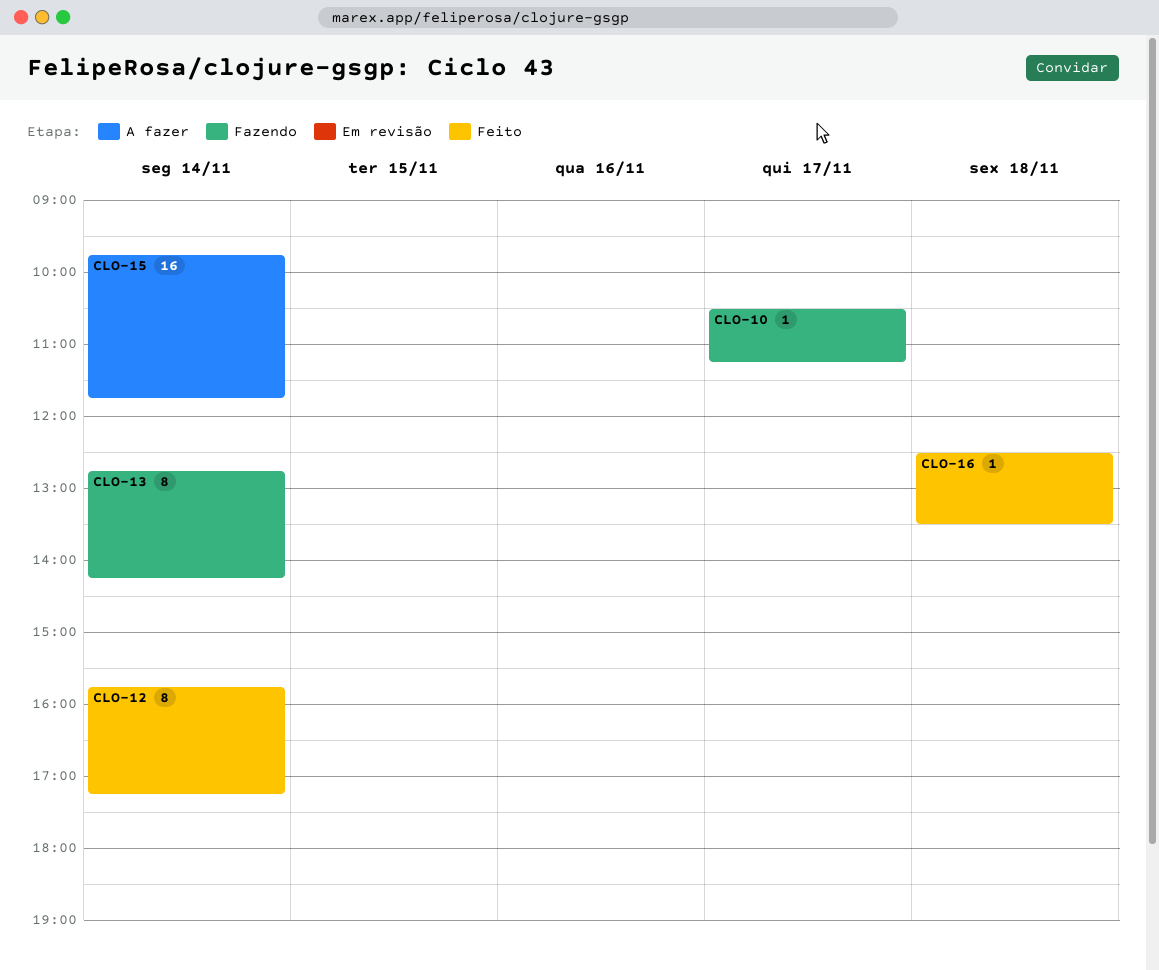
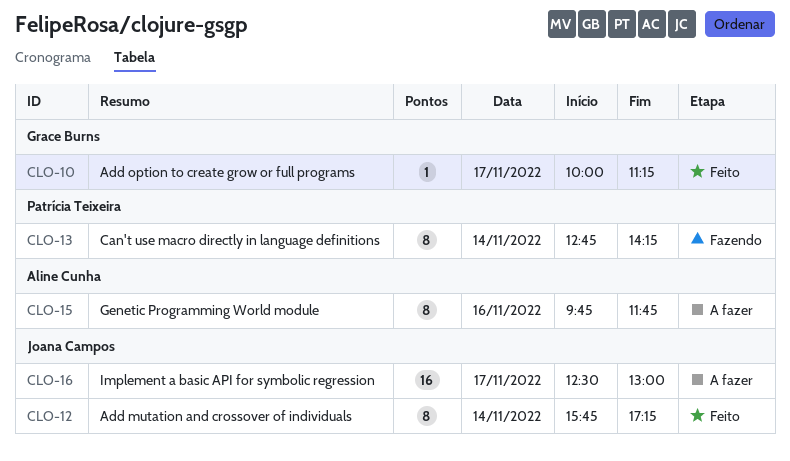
CLO-10, status: Fazendo -> Feito
CLO-10, begins: 10:30 -> 10:00
CLO-15, estimate: 16 -> 8
CLO-15, day: Nov 14 -> Nov 16
CLO-16, status: Feito -> A fazer
CLO-16, estimate: 1 -> 16
CLO-16, day: Nov 18 -> Nov 17
CLO-16, ends: 13:30 -> 13:00

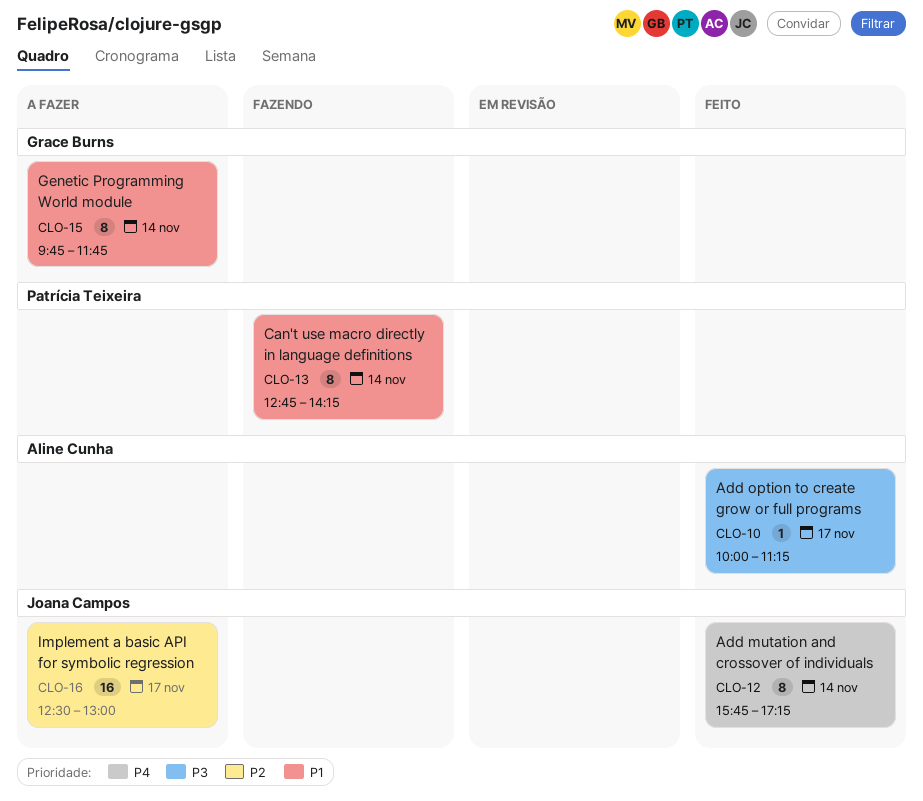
CLO-10, owner: Grace Burns -> Aline Cunha
CLO-15, owner: Aline Cunha -> Grace Burns
CLO-15, day: Nov 16 -> Nov 14

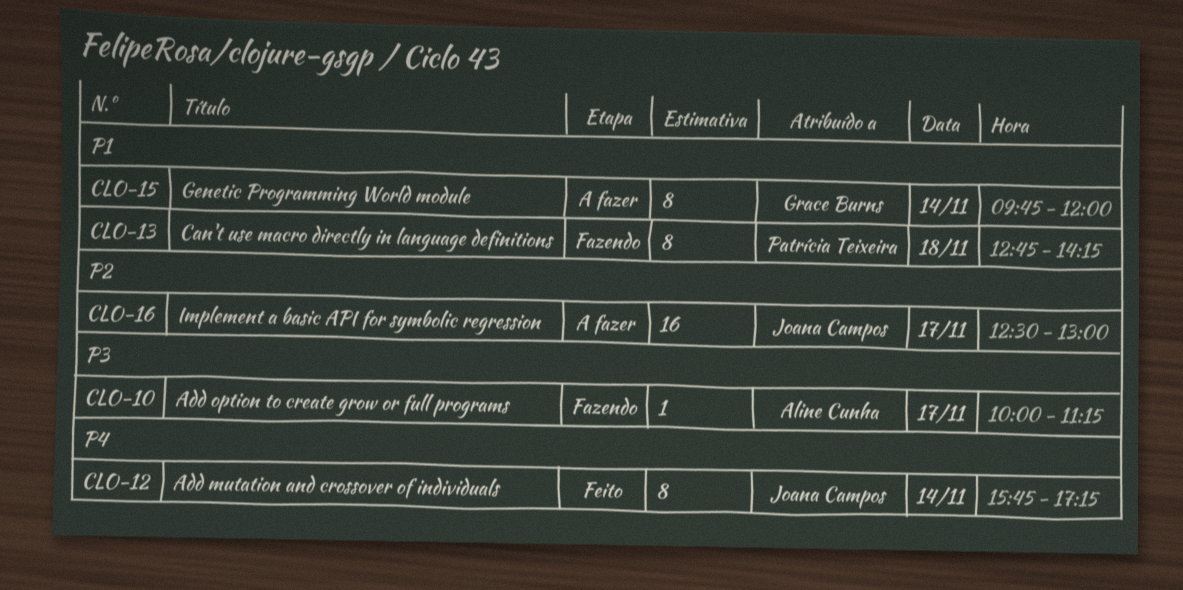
CLO-10, status: Feito -> Fazendo
CLO-13, day: Nov 14 -> Nov 18
CLO-15, ends: 11:45 -> 12:00

